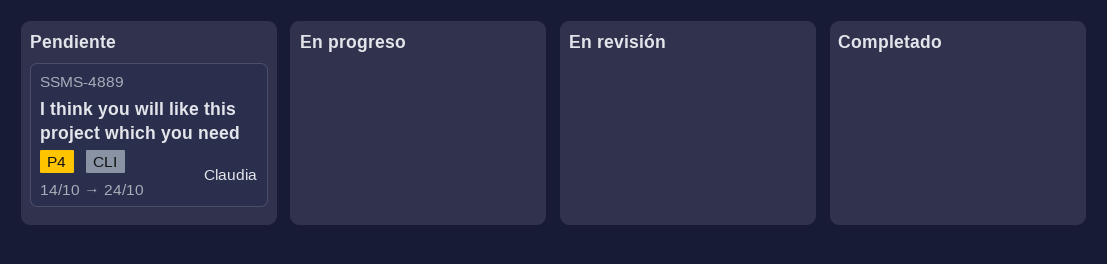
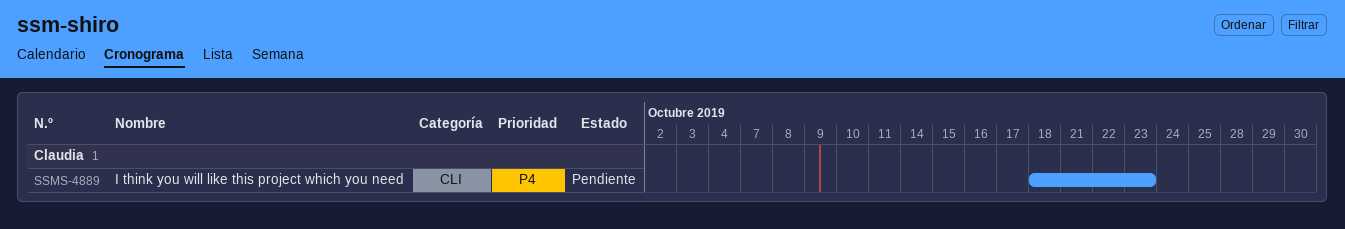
SSMS-4889, start: Oct 14 -> Oct 18
SSMS-4889, due: Oct 24 -> Oct 23

